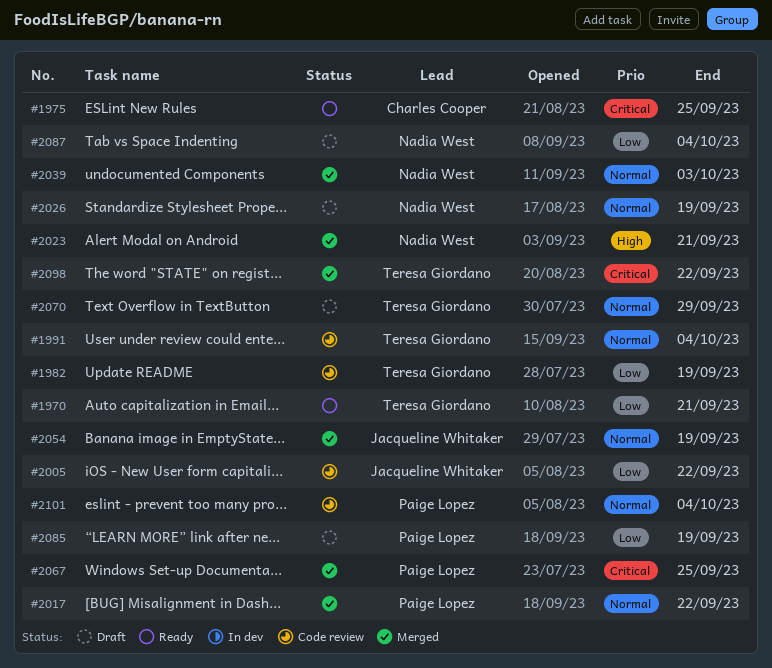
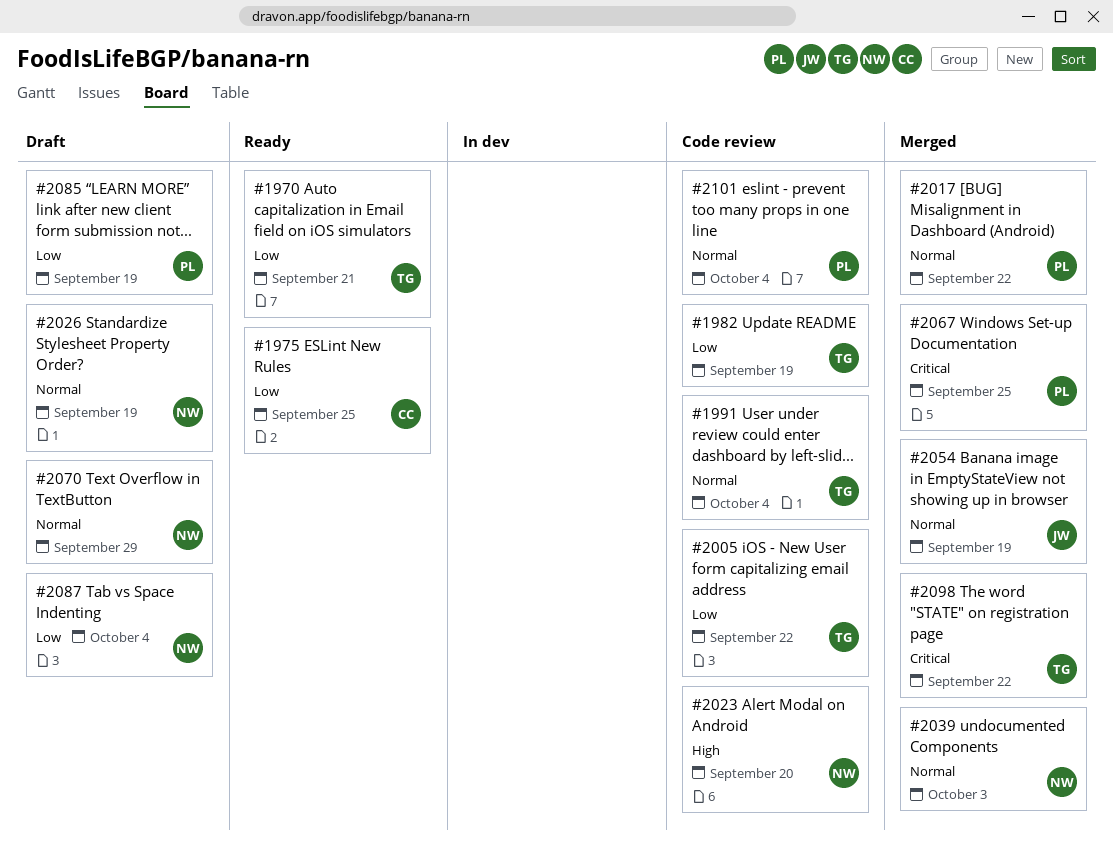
#1975, priority: Critical -> Low
#2005, owner: Jacqueline Whitaker -> Teresa Giordano
#2023, status: Merged -> Code review
#2023, due: Sep 21 -> Sep 20
#2070, owner: Teresa Giordano -> Nadia West

